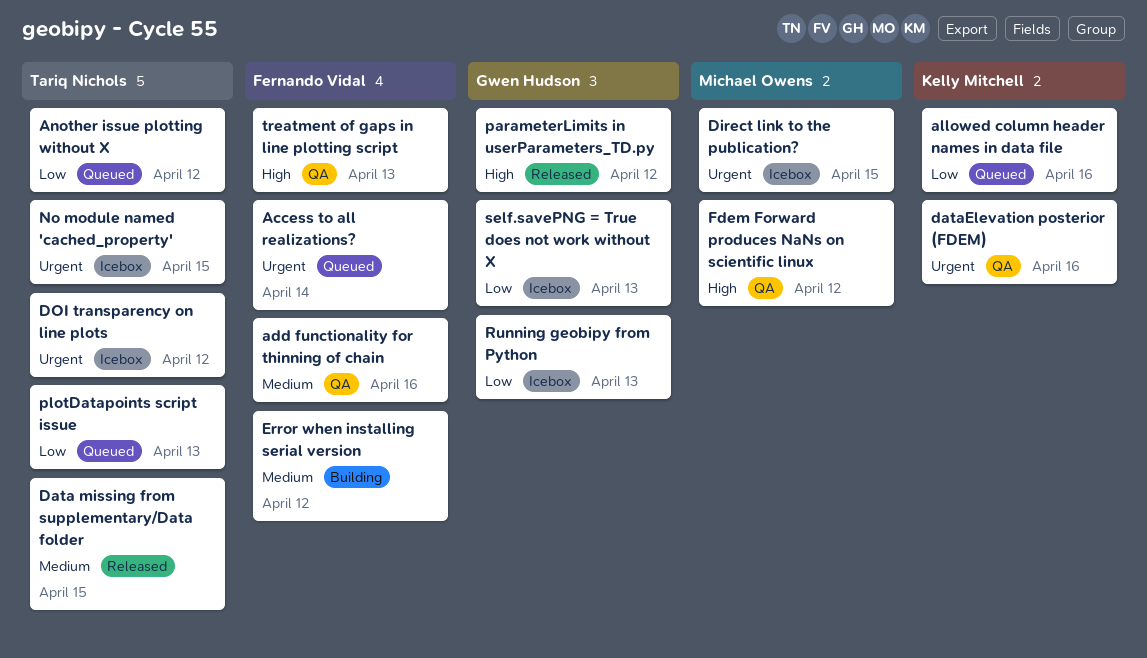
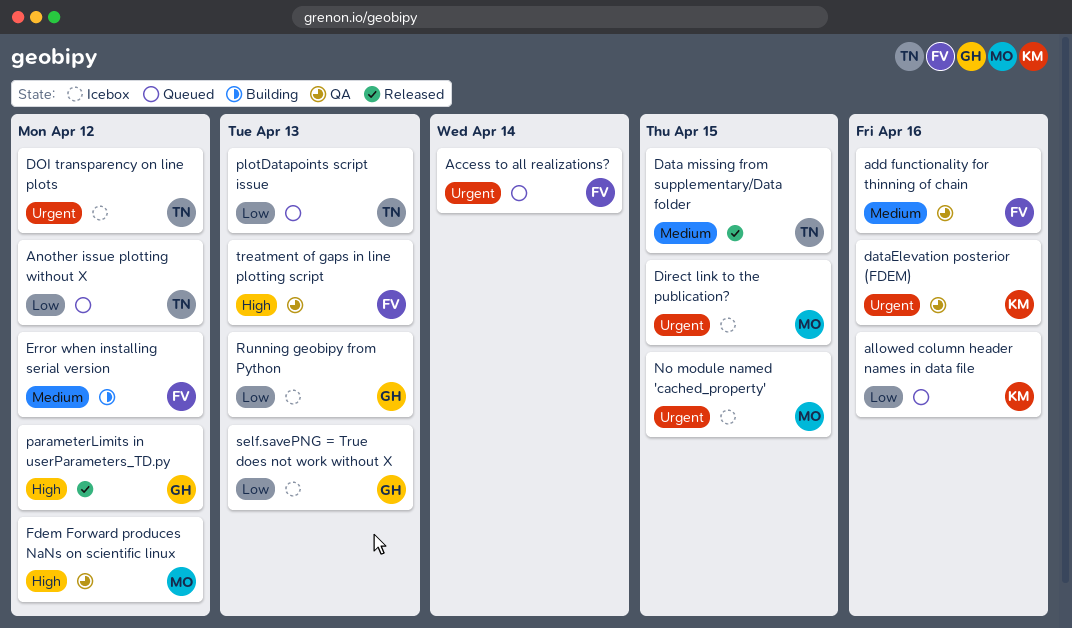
No module named 'cached_property', owner: Tariq Nichols -> Michael Owens

